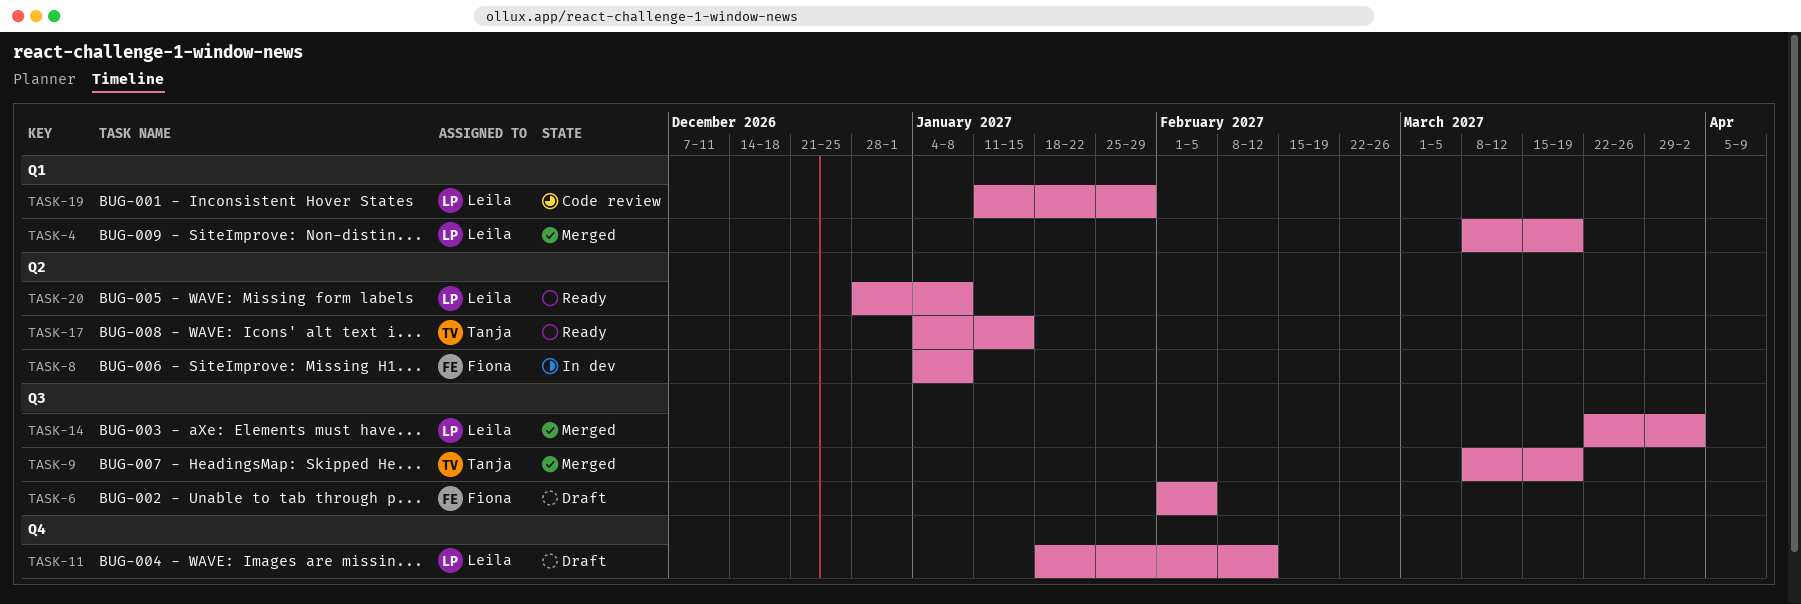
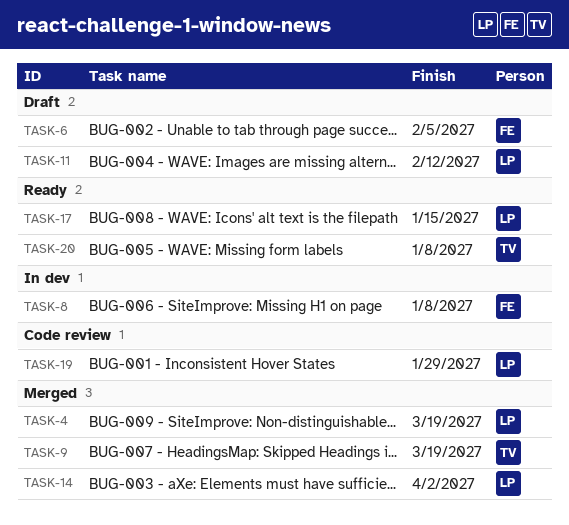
TASK-17, owner: Tanja -> Leila
TASK-20, owner: Leila -> Tanja

